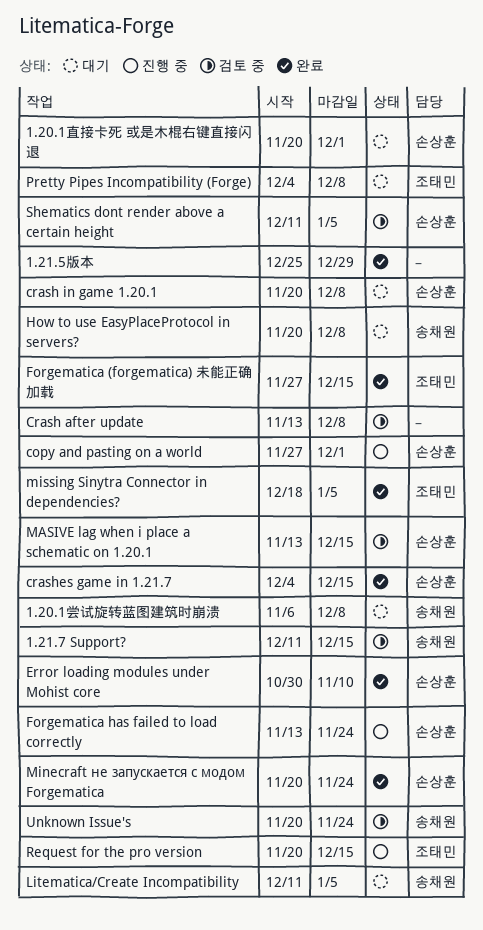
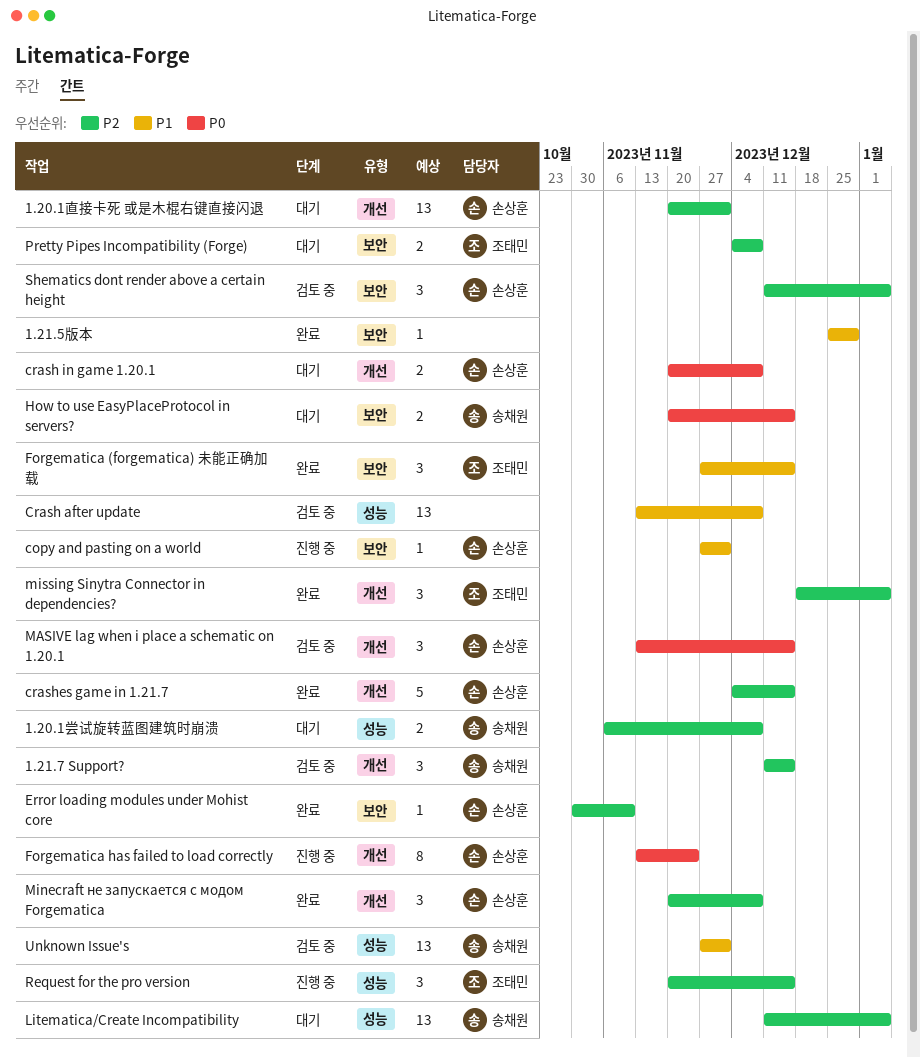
How to use EasyPlaceProtocol in servers?, due: Dec 8 -> Dec 15
Minecraft не запускается с модом Forgematica, due: Nov 24 -> Dec 8
Unknown Issue's, start: Nov 20 -> Nov 27
Unknown Issue's, due: Nov 24 -> Dec 1

